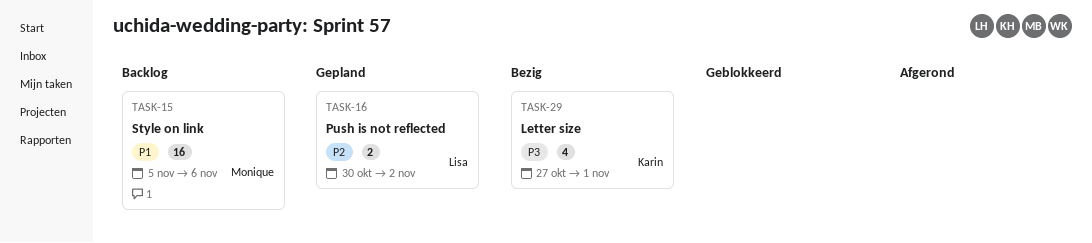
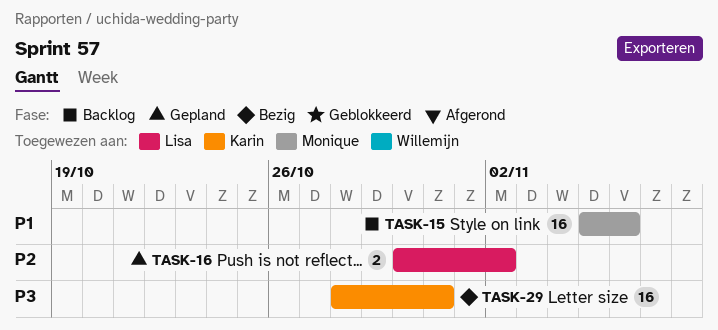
TASK-29, estimate: 4 -> 16
TASK-29, start: Oct 27 -> Oct 28
TASK-29, due: Nov 1 -> Oct 31

